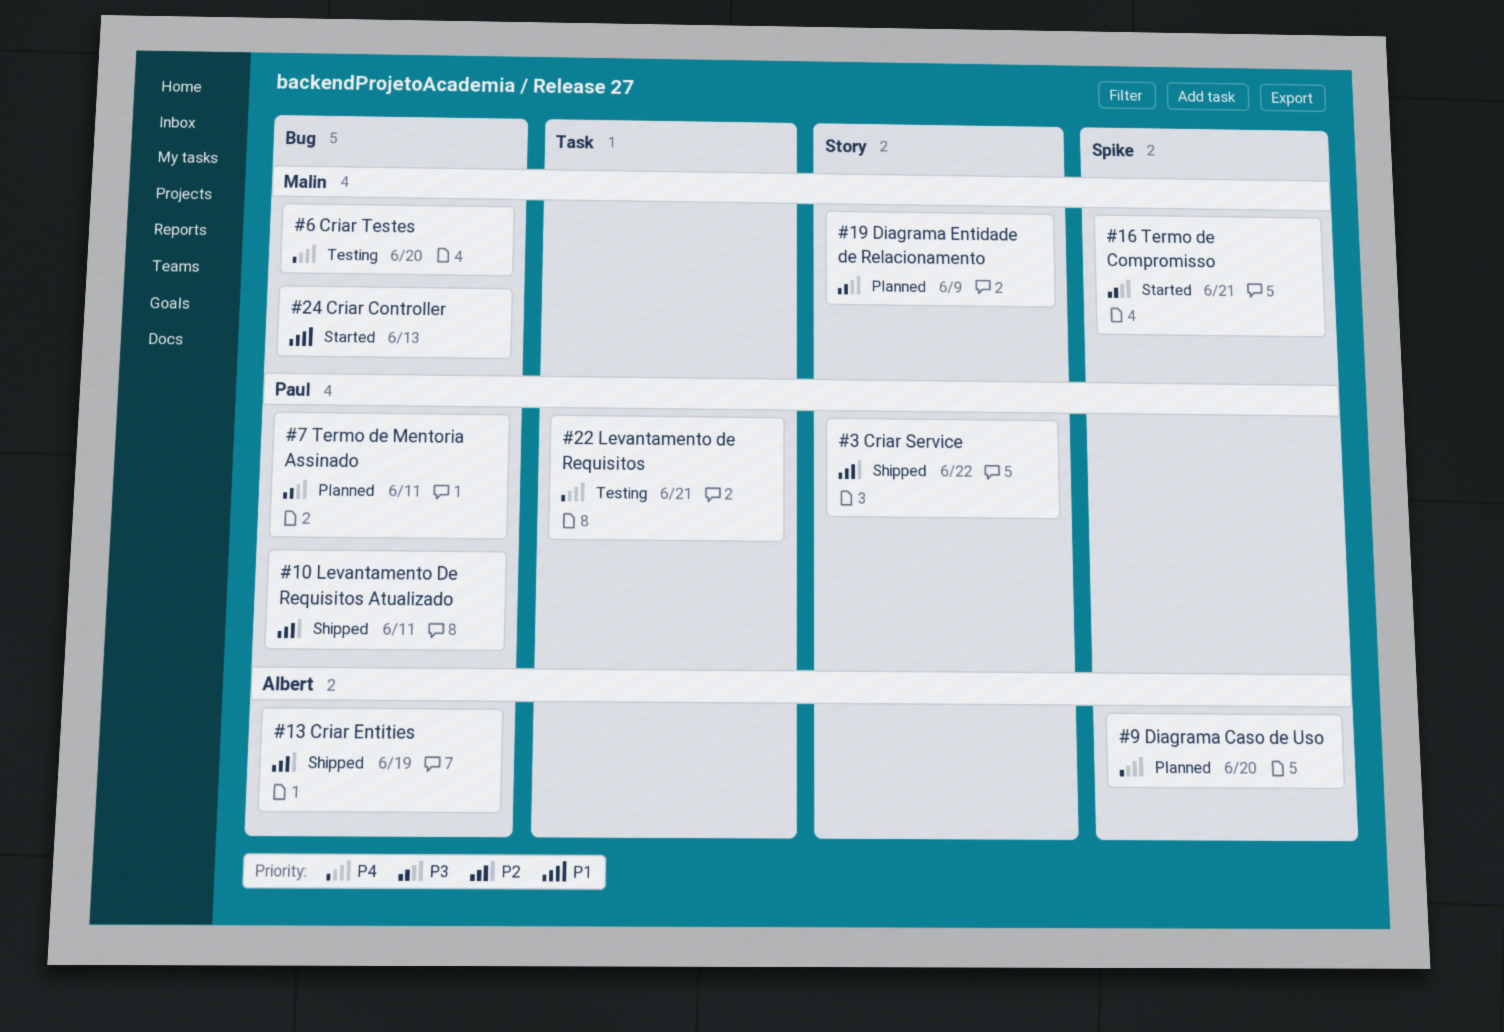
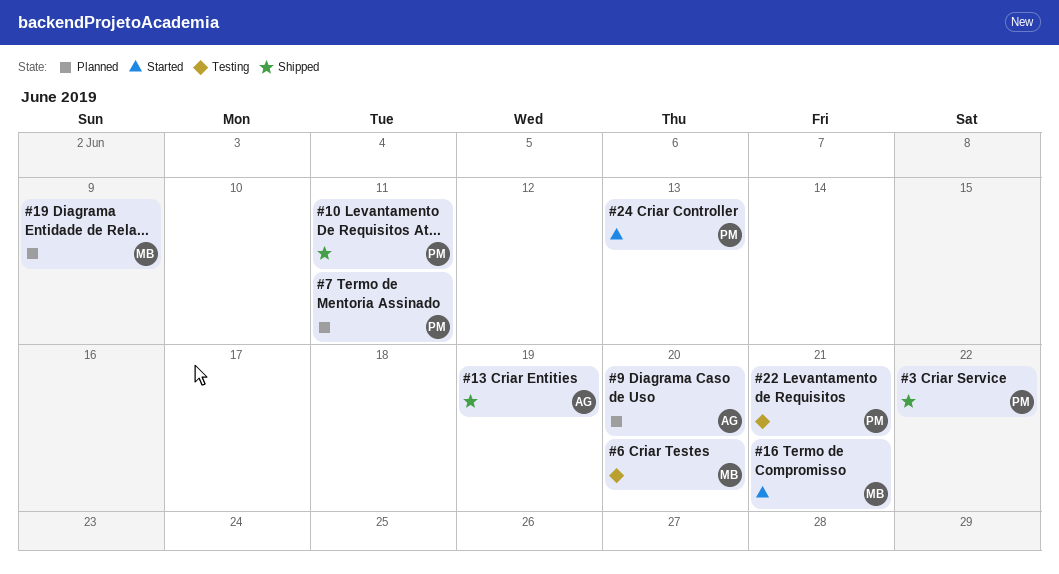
#24, owner: Malin -> Paul

